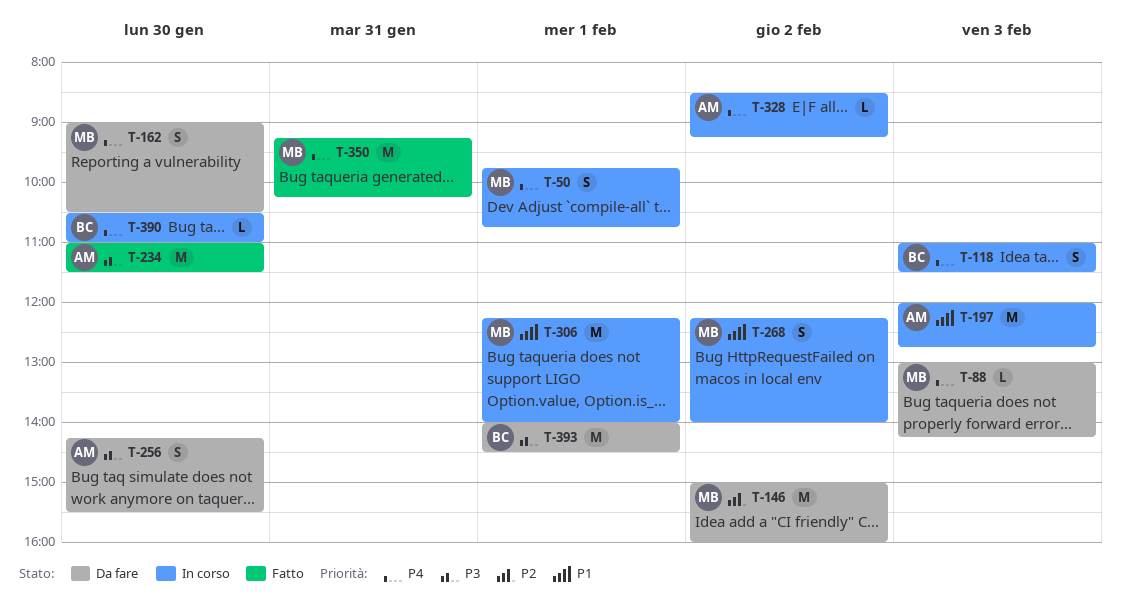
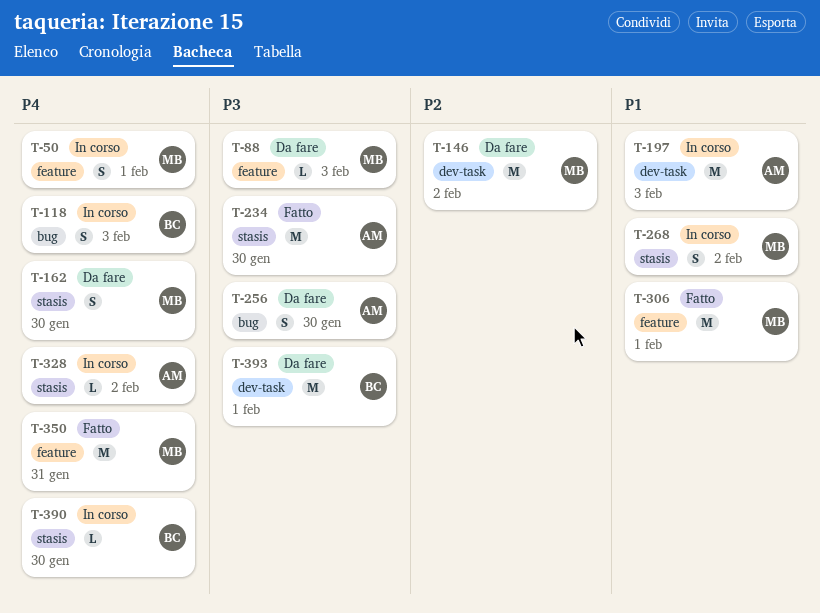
T-88, priority: P4 -> P3
T-306, status: In corso -> Fatto

